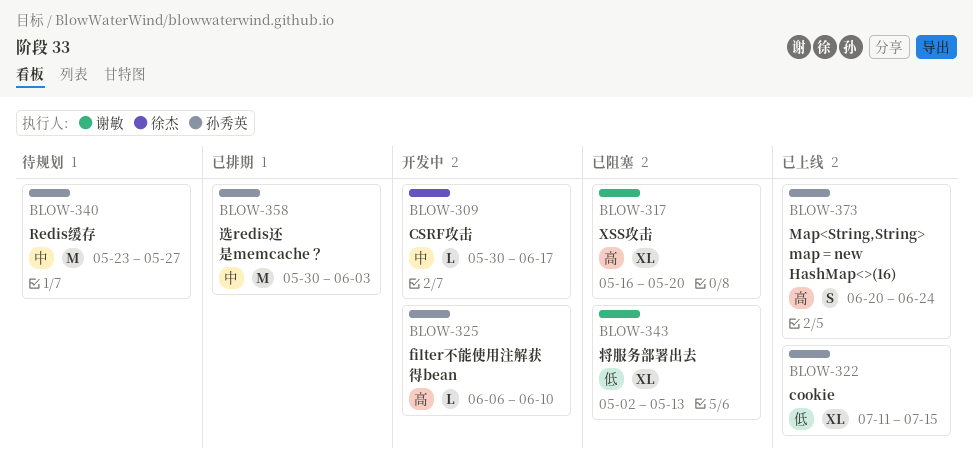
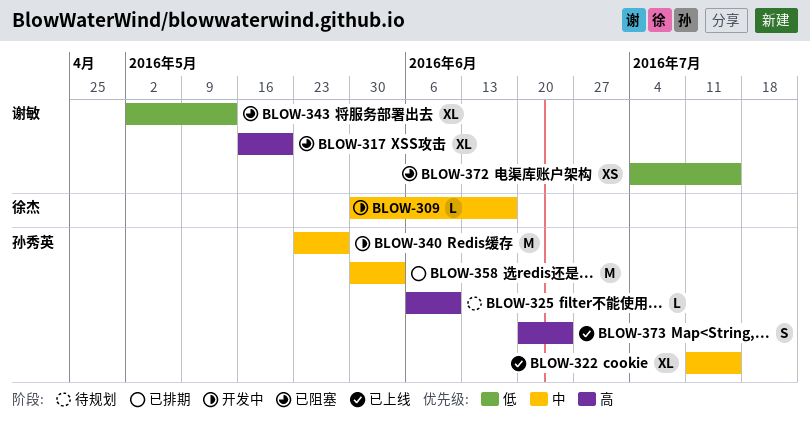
BLOW-322, priority: 低 -> 中
BLOW-325, status: 开发中 -> 待规划
BLOW-340, status: 待规划 -> 开发中
BLOW-372: none -> present

